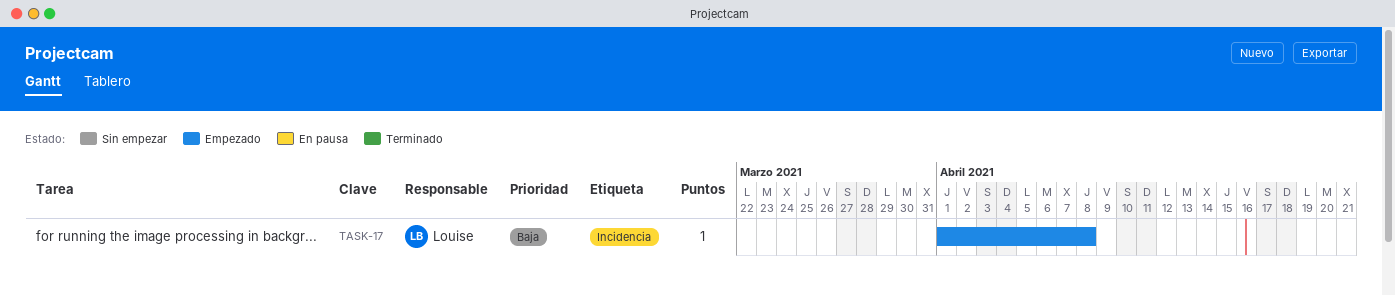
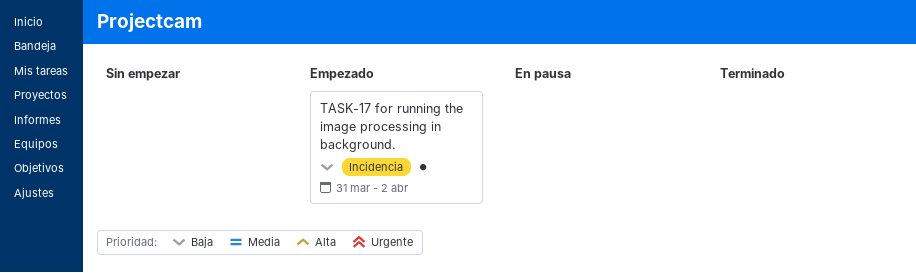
TASK-17, start: Apr 1 -> Mar 31
TASK-17, due: Apr 8 -> Apr 2

